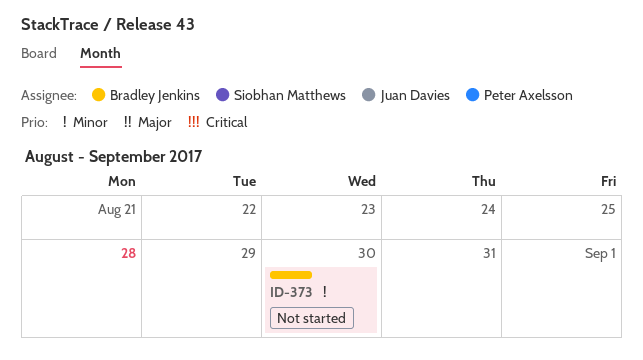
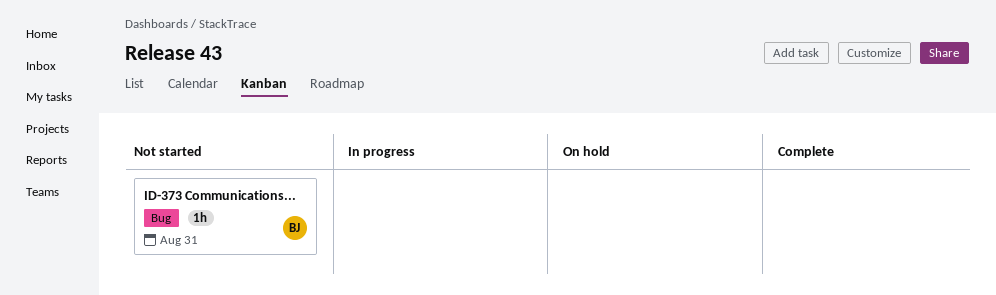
ID-373, due: Aug 30 -> Aug 31

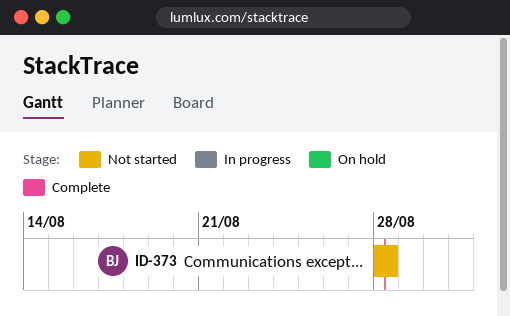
ID-373, due: Aug 31 -> Aug 28

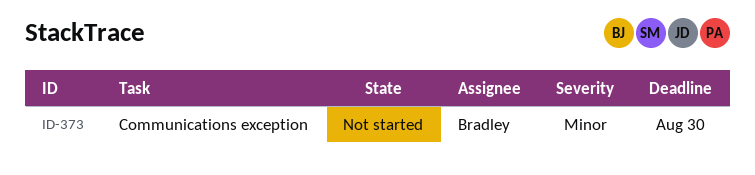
ID-373, due: Aug 28 -> Aug 30

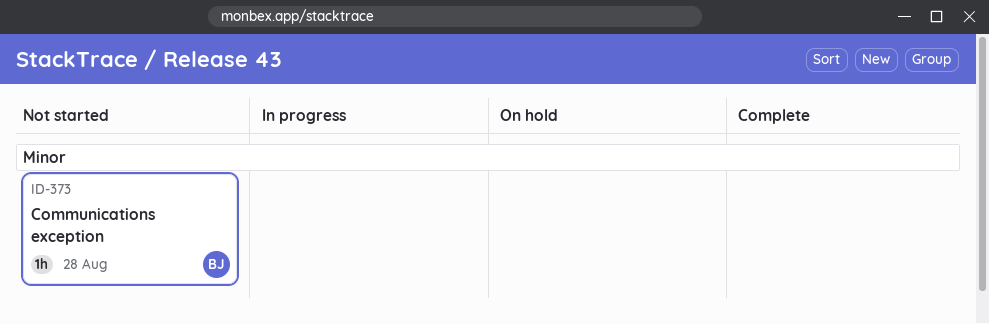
ID-373, due: Aug 30 -> Aug 28

